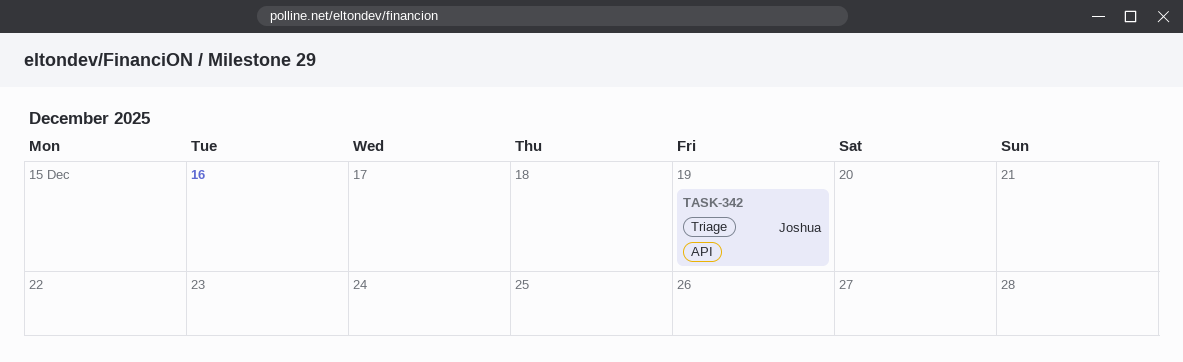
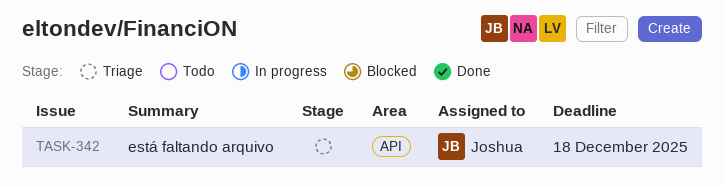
TASK-342, due: Dec 19 -> Dec 18

